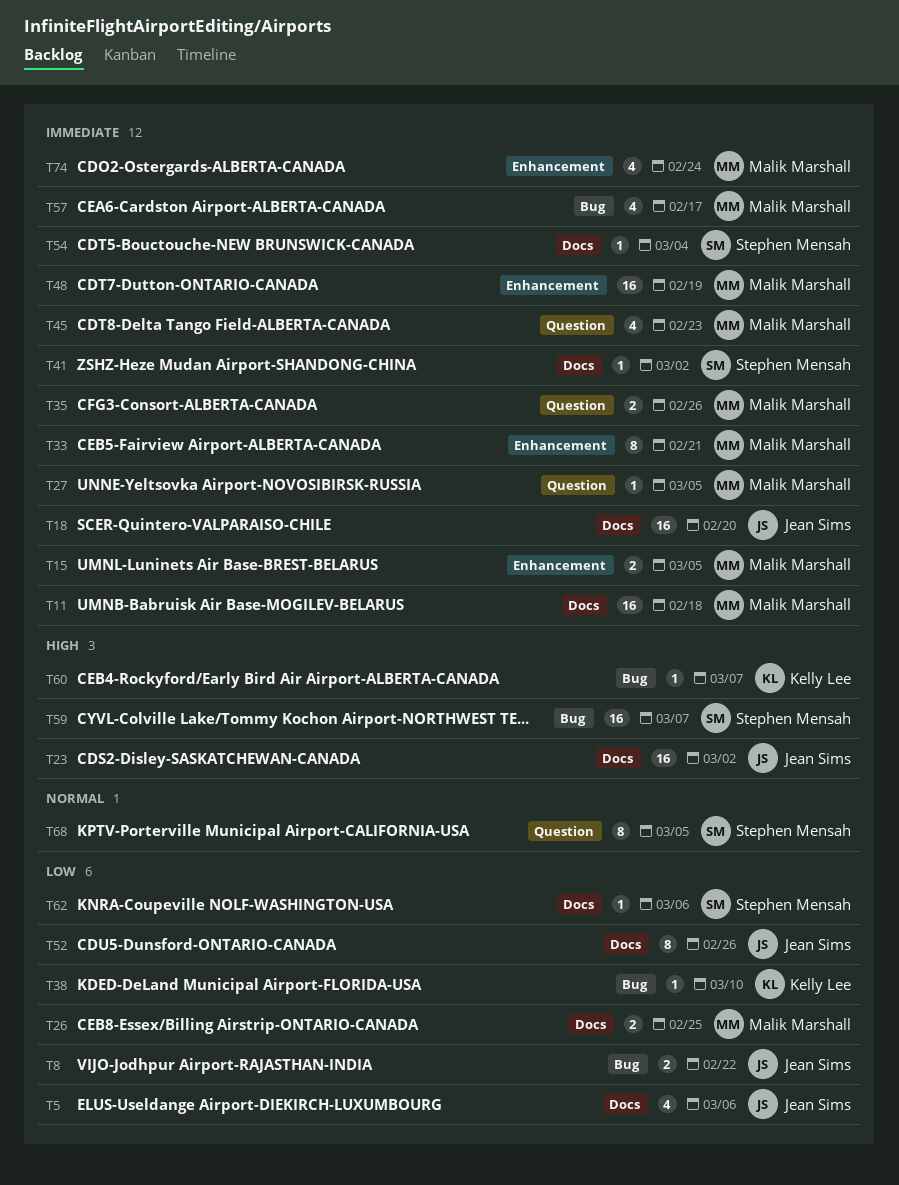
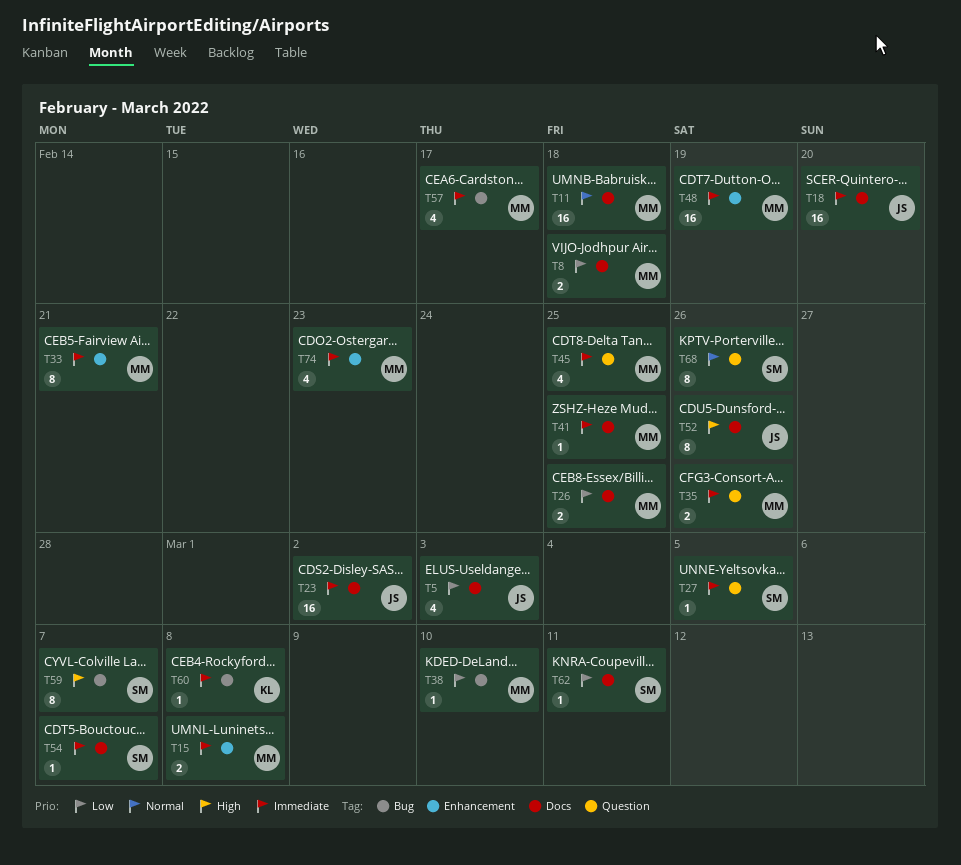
T5, due: Mar 6 -> Mar 3
T8, owner: Jean Sims -> Malik Marshall
T8, label: Bug -> Docs
T8, due: Feb 22 -> Feb 18
T11, priority: Immediate -> Normal
T15, due: Mar 5 -> Mar 8
T23, priority: High -> Immediate
T27, owner: Malik Marshall -> Stephen Mensah
T38, owner: Kelly Lee -> Malik Marshall
T41, owner: Stephen Mensah -> Malik Marshall
T41, due: Mar 2 -> Feb 25
T45, due: Feb 23 -> Feb 25
T52, priority: Low -> High
T54, due: Mar 4 -> Mar 7
T59, estimate: 16 -> 8
T60, priority: High -> Immediate
T60, due: Mar 7 -> Mar 8
T62, due: Mar 6 -> Mar 11
T68, due: Mar 5 -> Feb 26
T74, due: Feb 24 -> Feb 23

